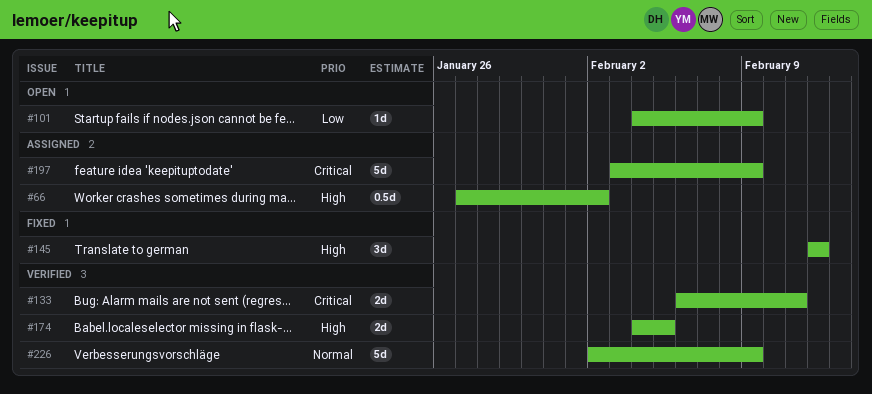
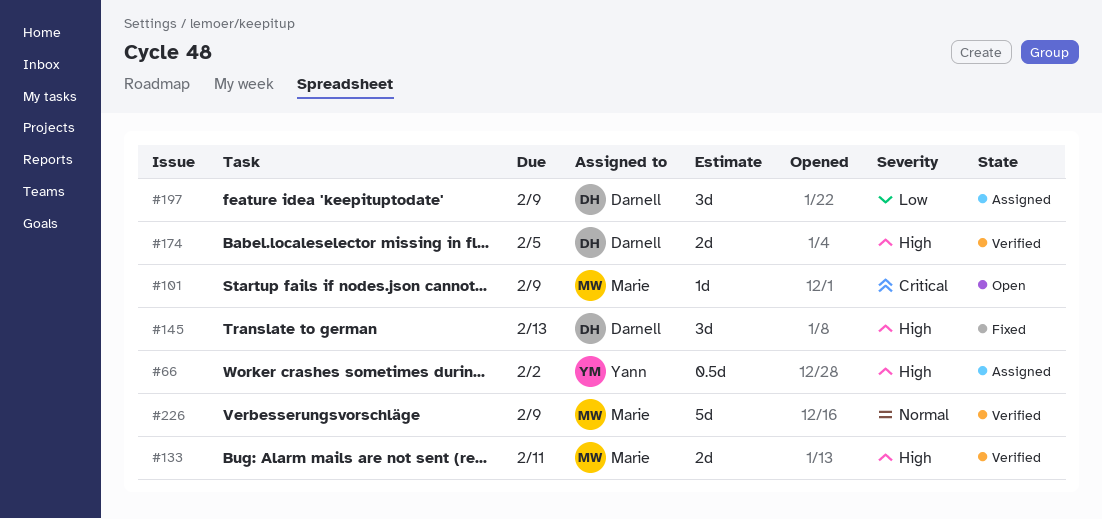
#101, priority: Low -> Critical
#133, priority: Critical -> High
#145, due: Feb 12 -> Feb 13
#197, priority: Critical -> Low
#197, estimate: 5d -> 3d

